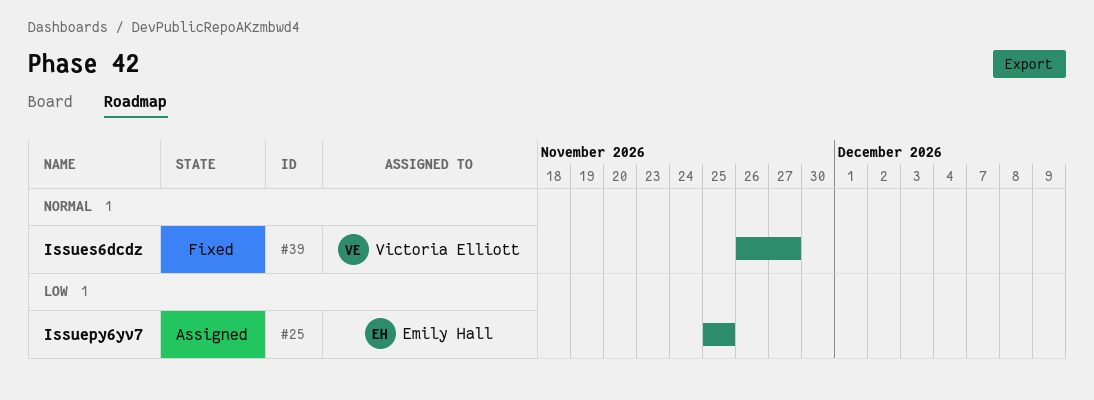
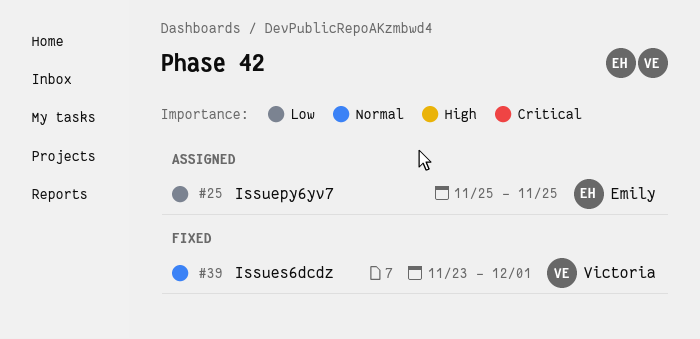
#39, start: Nov 26 -> Nov 23
#39, due: Nov 27 -> Dec 1

